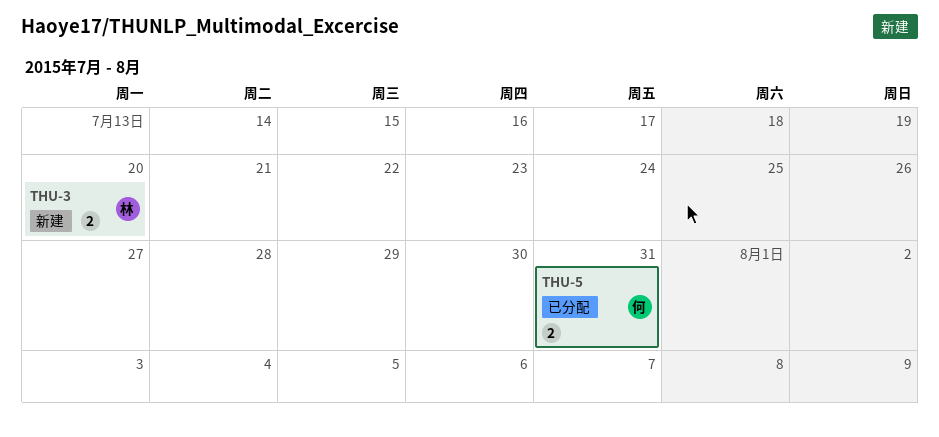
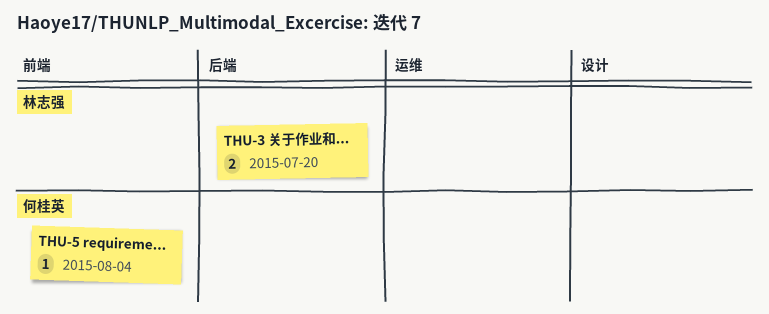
THU-5, estimate: 2 -> 1
THU-5, due: Jul 31 -> Aug 4

